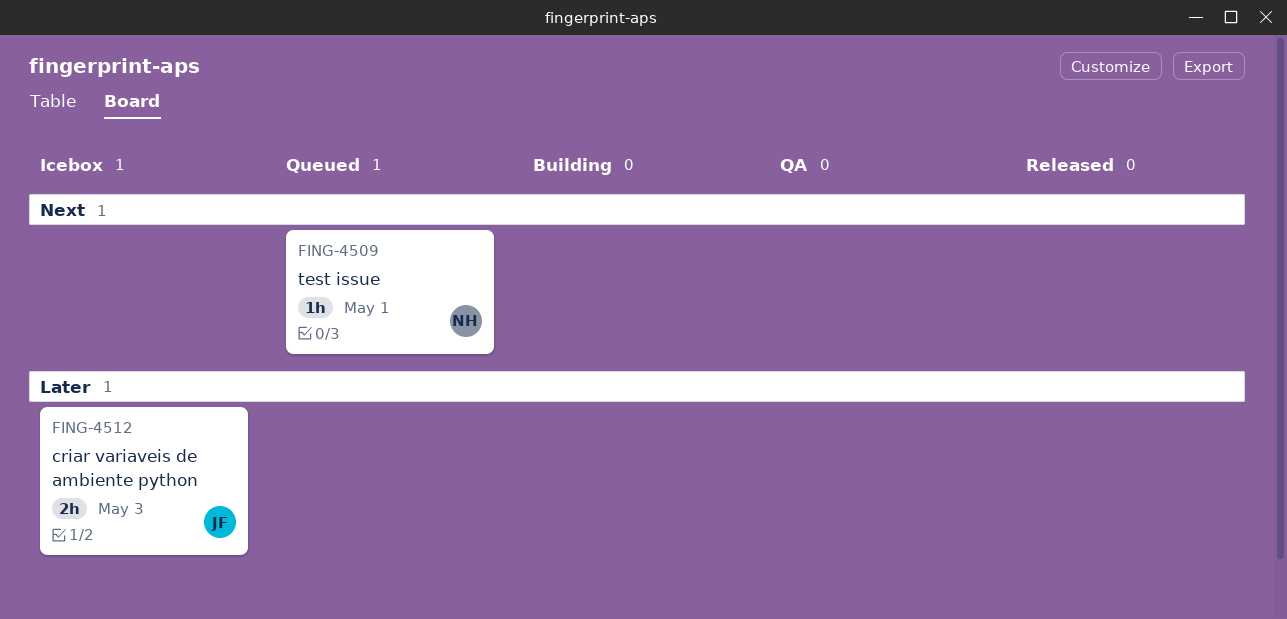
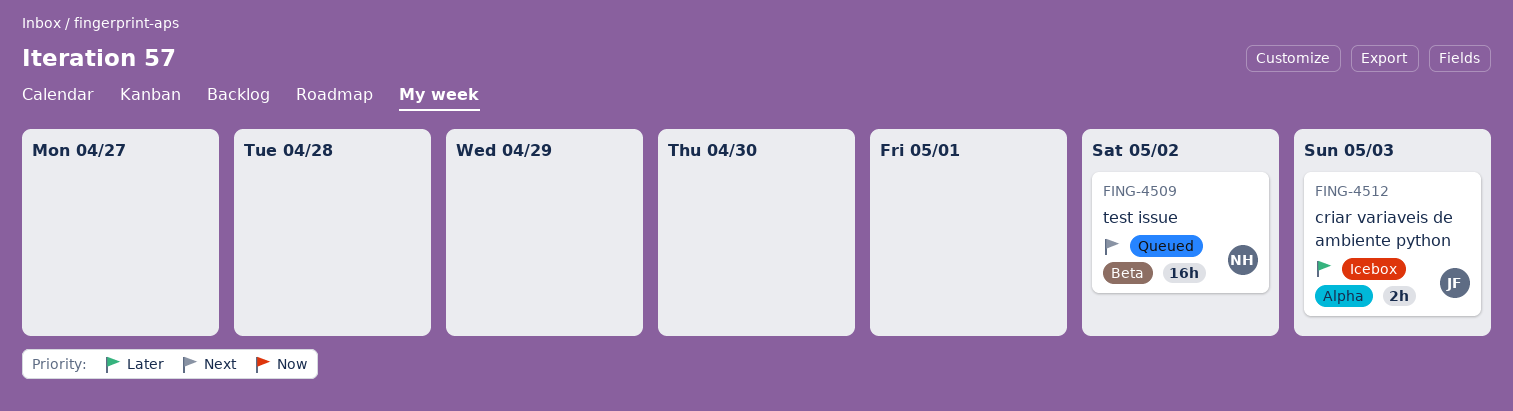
FING-4509, estimate: 1h -> 16h
FING-4509, due: May 1 -> May 2

